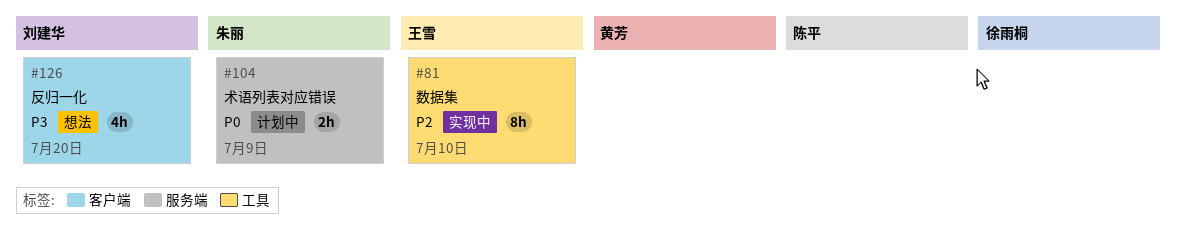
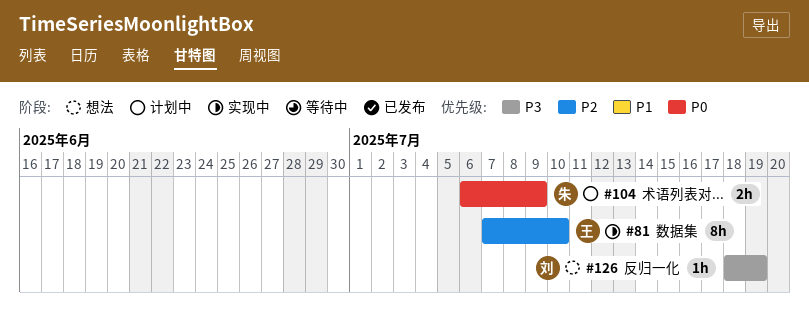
#126, estimate: 4h -> 1h
#126, due: Jul 20 -> Jul 19

